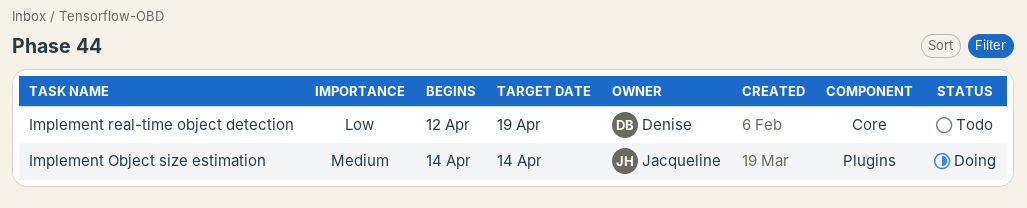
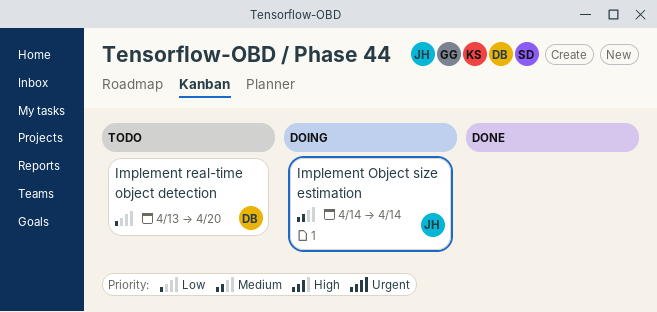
Implement real-time object detection, start: Apr 12 -> Apr 13
Implement real-time object detection, due: Apr 19 -> Apr 20

